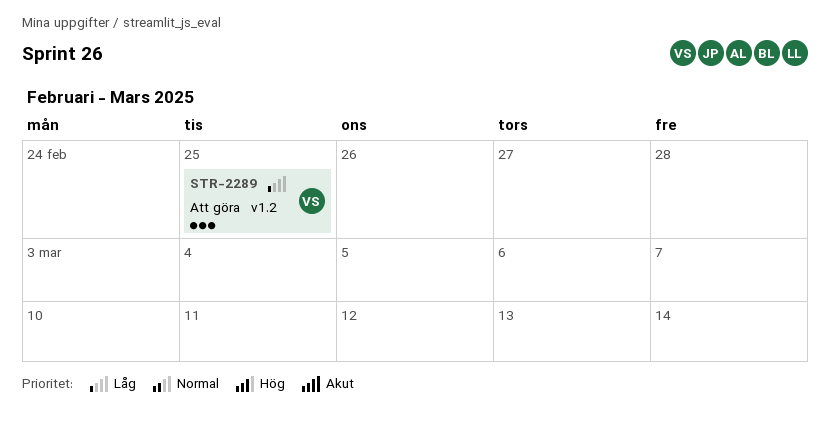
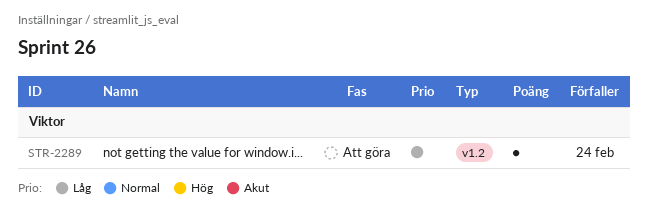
STR-2289, estimate: 3 -> 1
STR-2289, due: Feb 25 -> Feb 24

